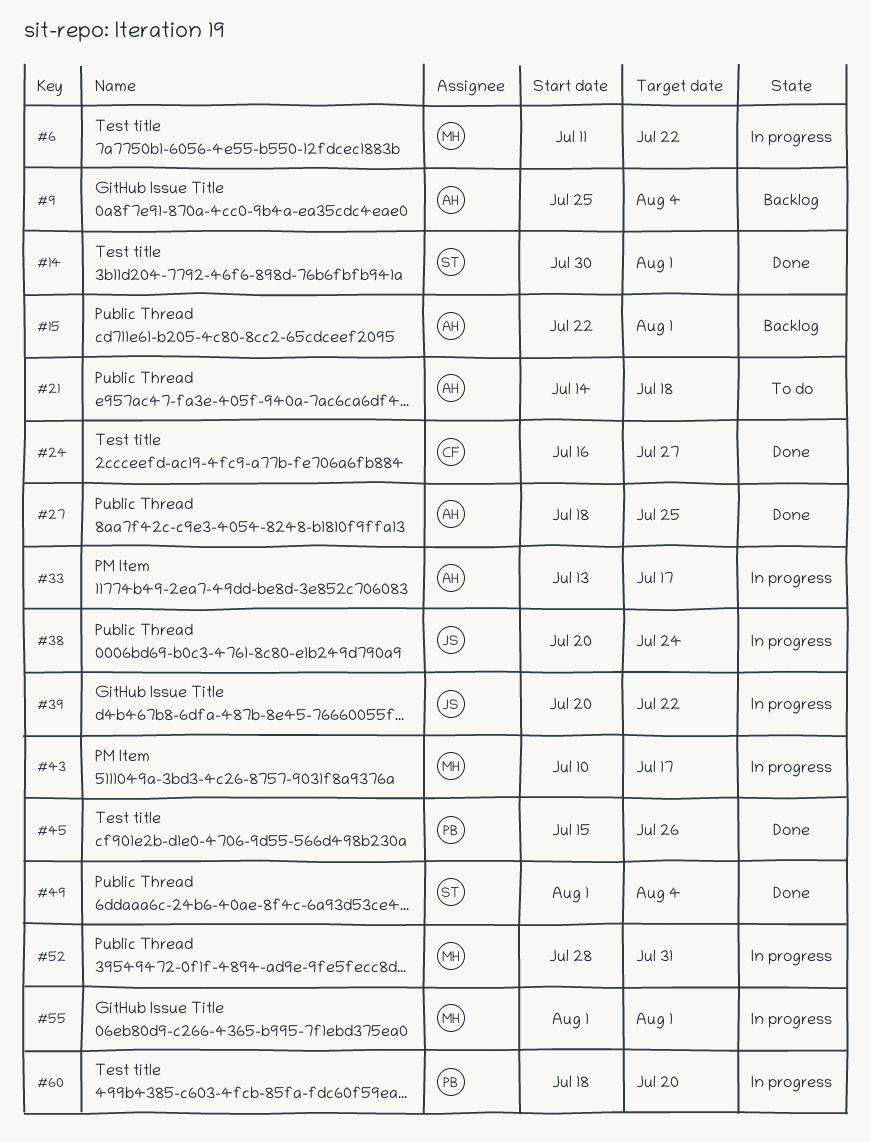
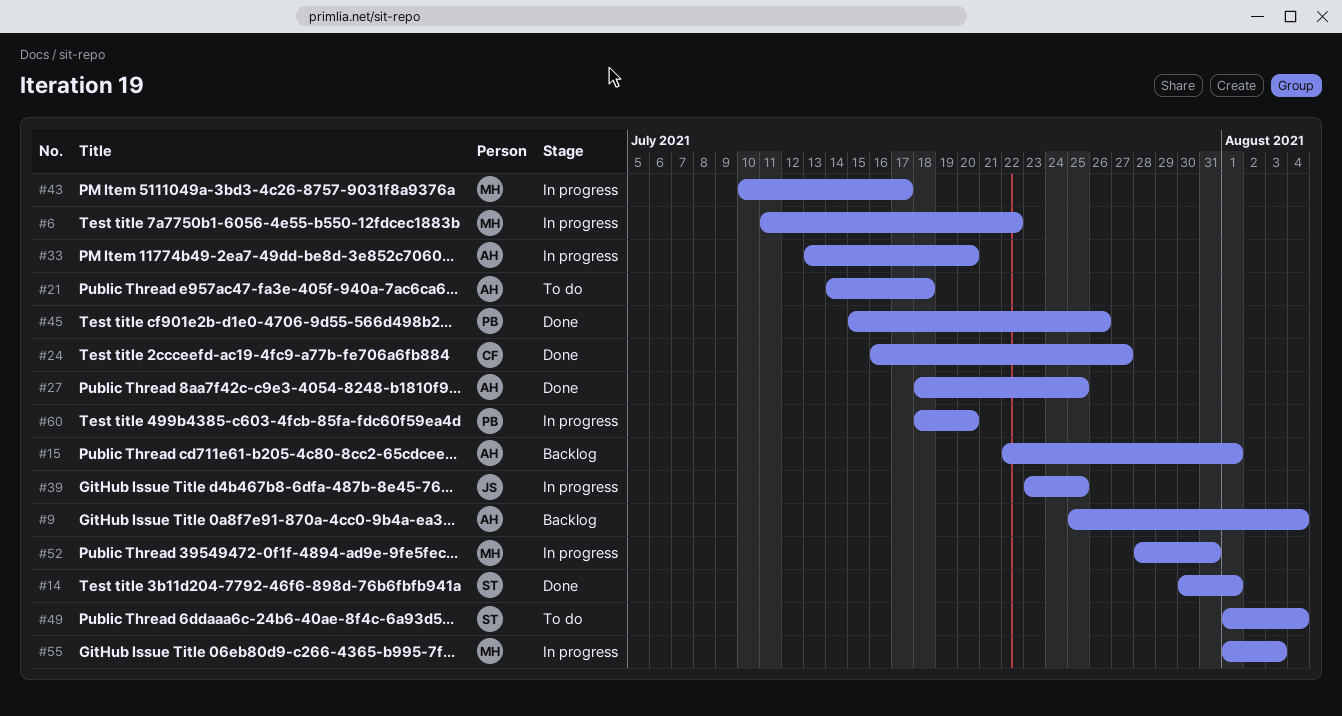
#33, due: Jul 17 -> Jul 20
#38: present -> none
#39, start: Jul 20 -> Jul 23
#39, due: Jul 22 -> Jul 25
#49, status: Done -> To do
#55, due: Aug 1 -> Aug 3

